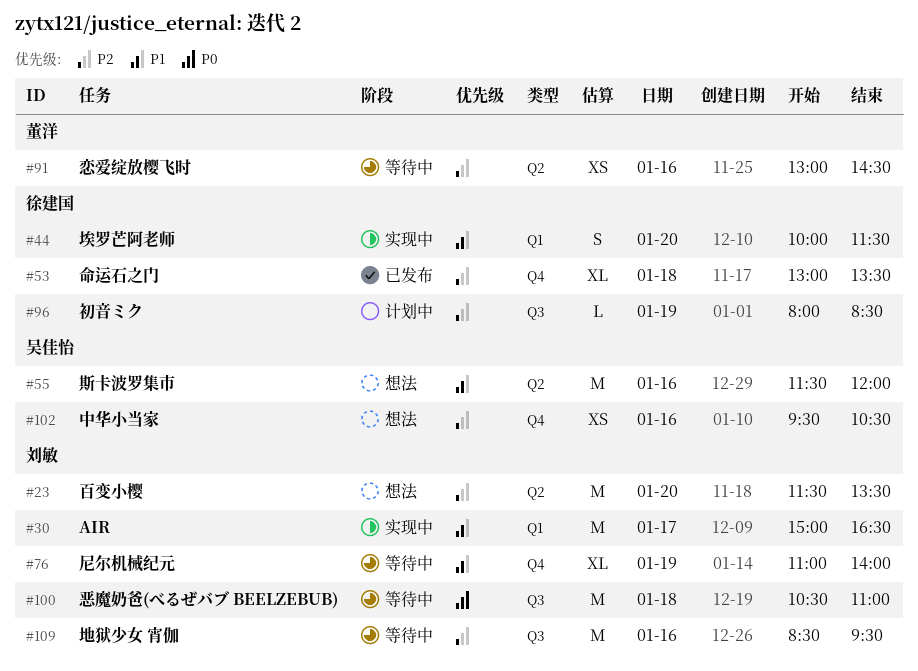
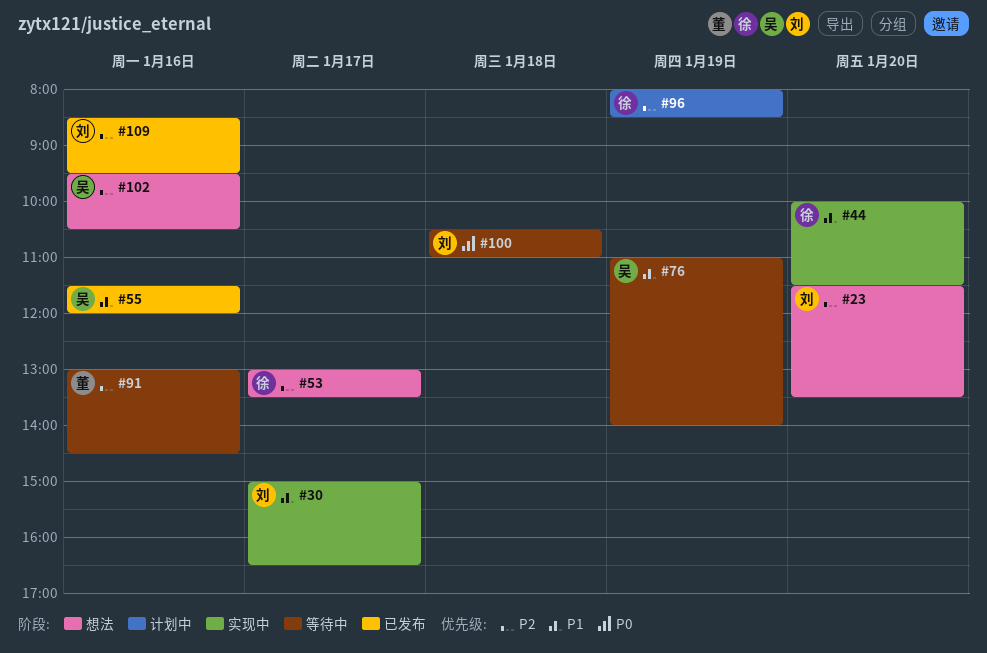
#53, status: 已发布 -> 想法
#53, day: Jan 18 -> Jan 17
#55, status: 想法 -> 已发布
#76, owner: 刘敏 -> 吴佳怡
#109, status: 等待中 -> 已发布

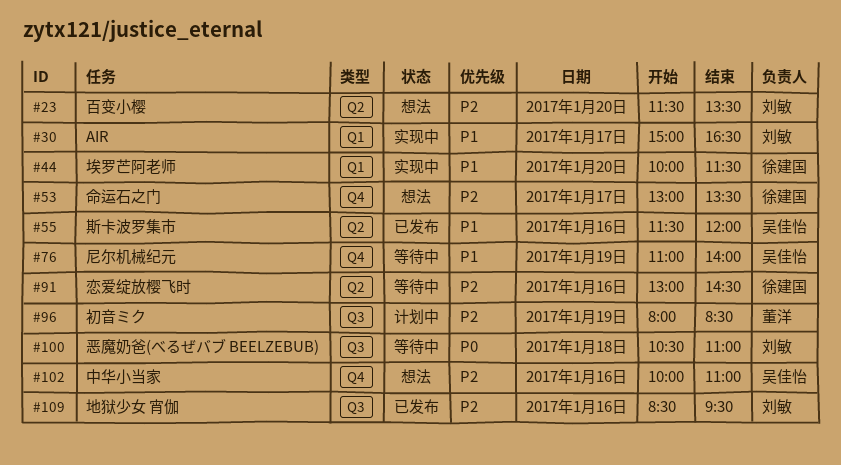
#91, owner: 董洋 -> 徐建国
#96, owner: 徐建国 -> 董洋
#102, begins: 09:30 -> 10:00
#102, ends: 10:30 -> 11:00

